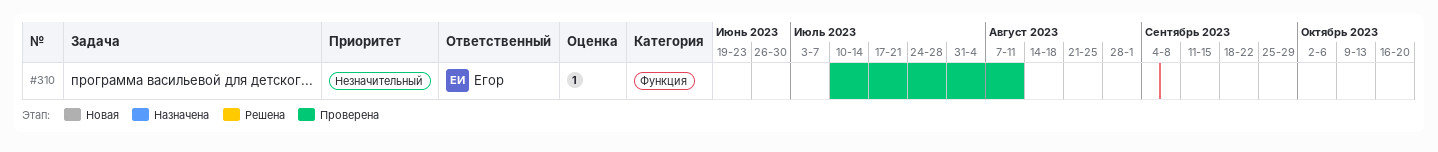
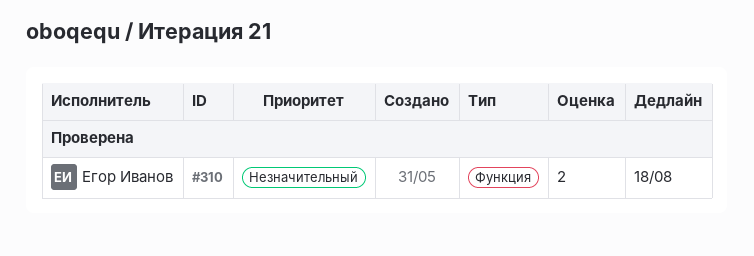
#310, estimate: 1 -> 2
#310, due: Aug 11 -> Aug 18

